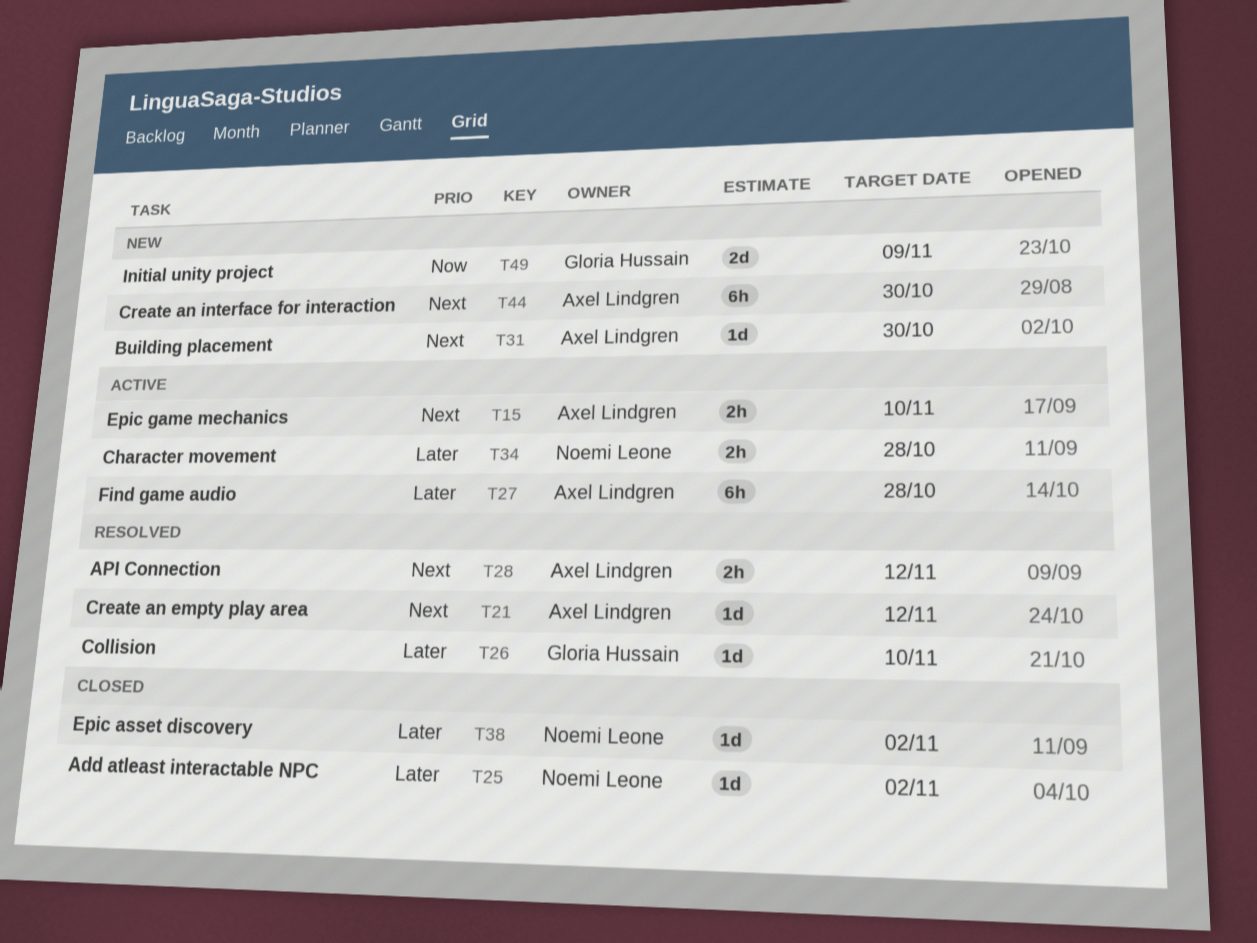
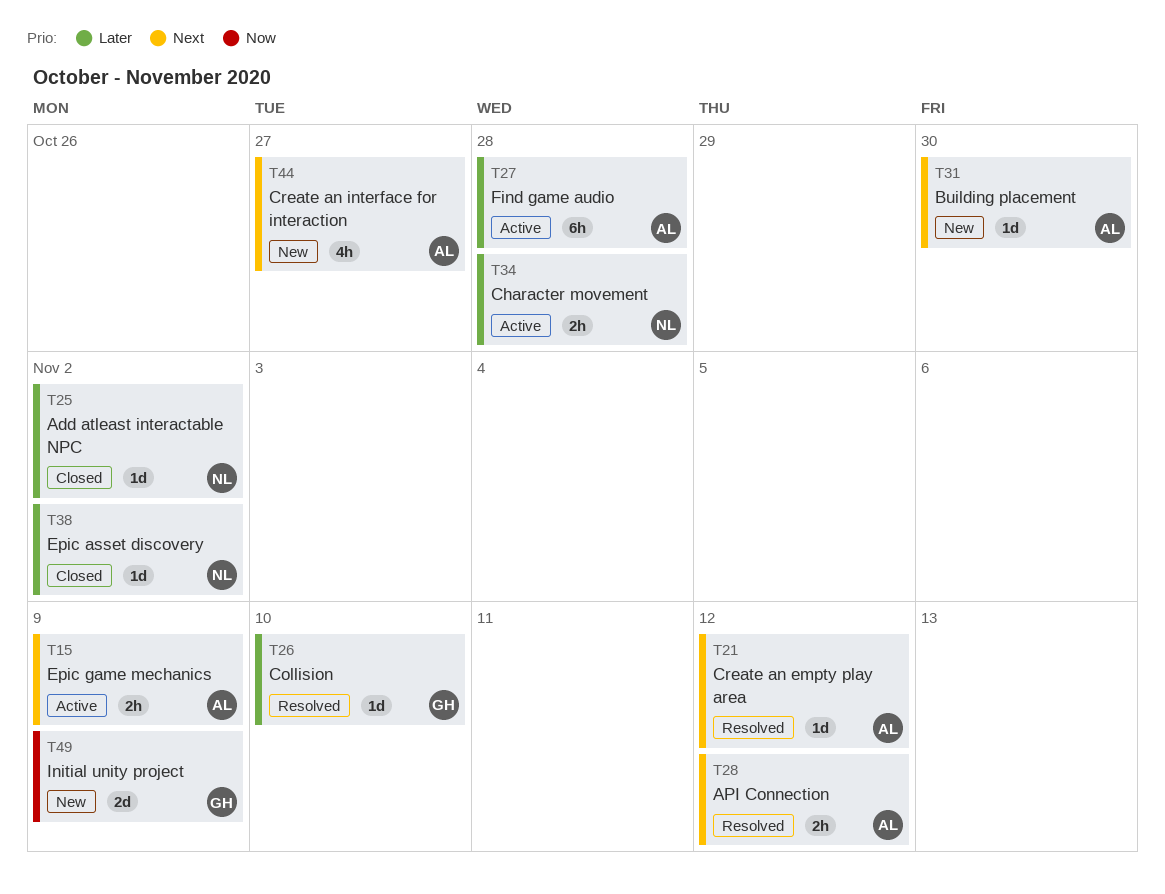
T15, due: Nov 10 -> Nov 9
T44, estimate: 6h -> 4h
T44, due: Oct 30 -> Oct 27

